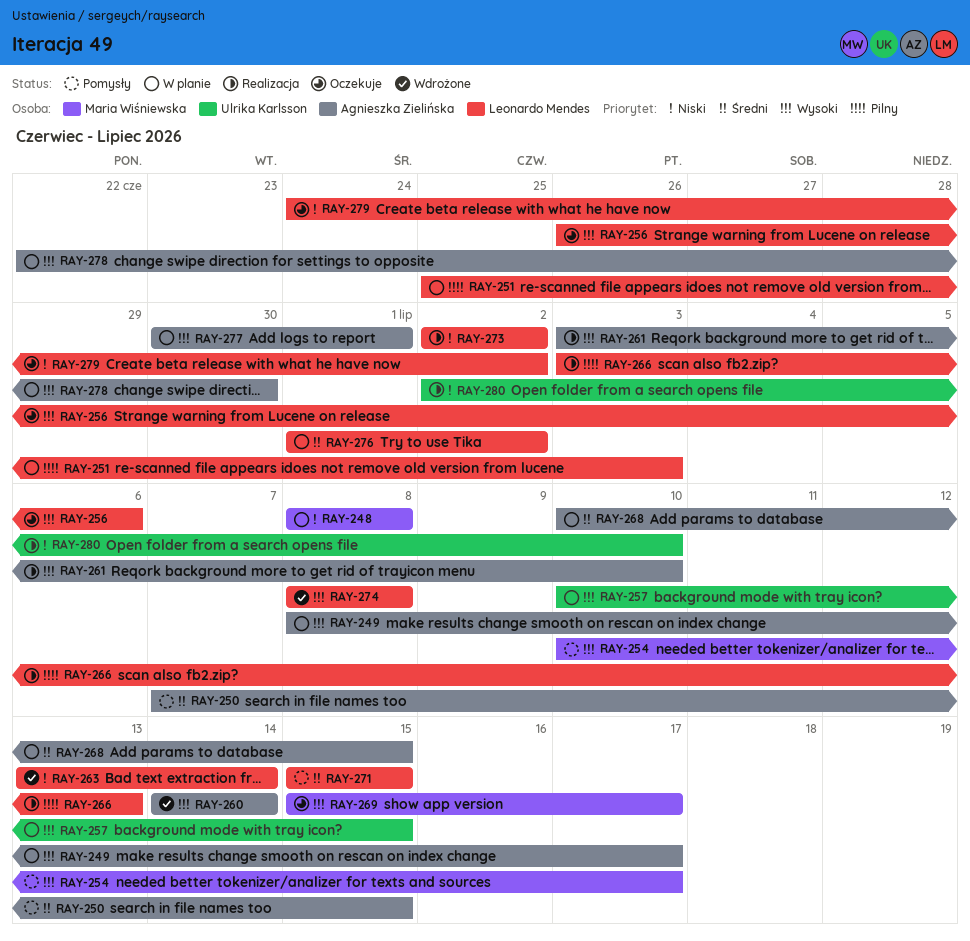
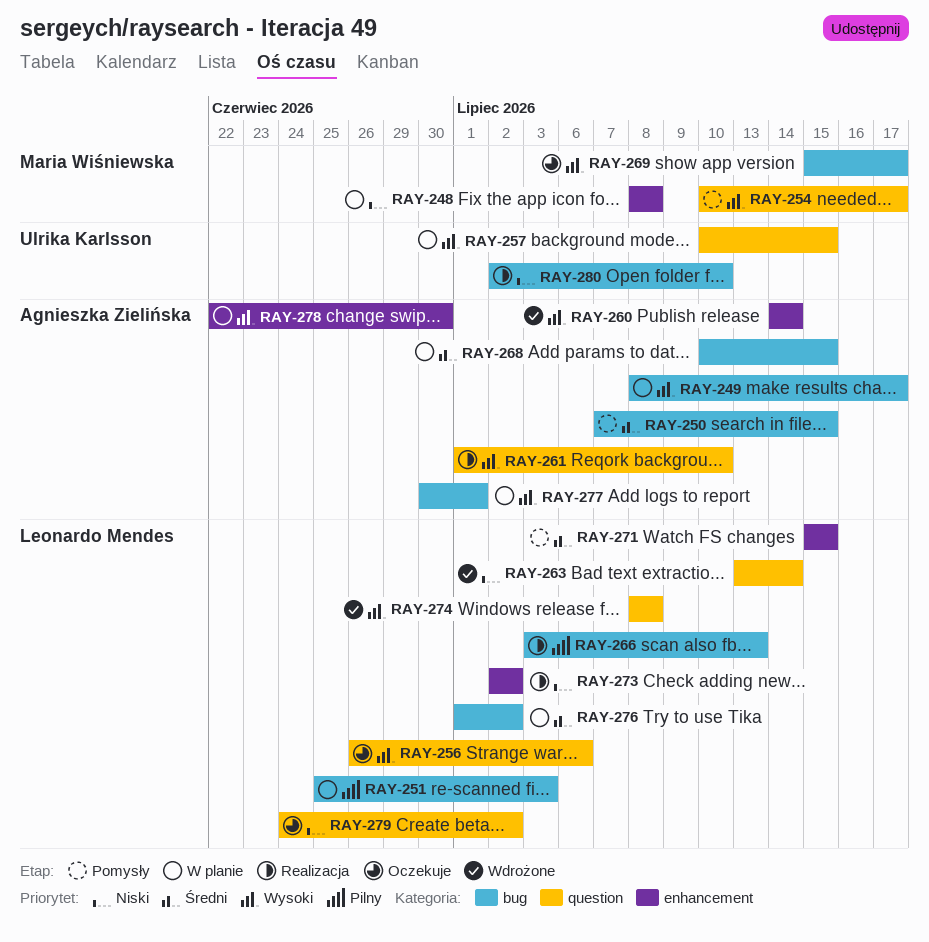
RAY-261, start: Jul 3 -> Jul 1

